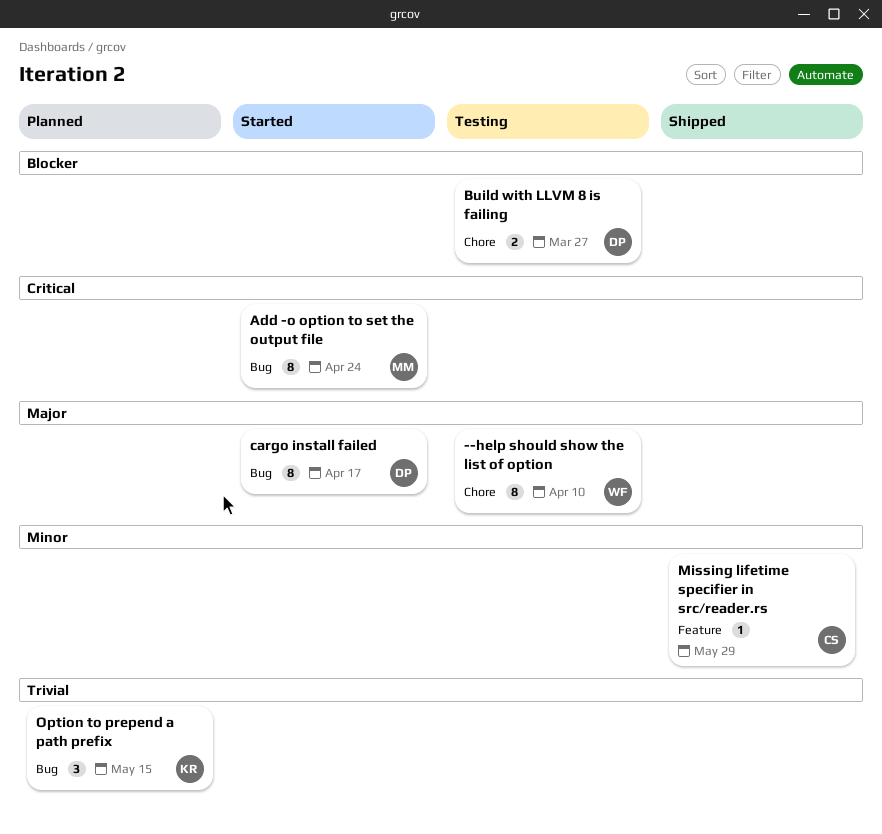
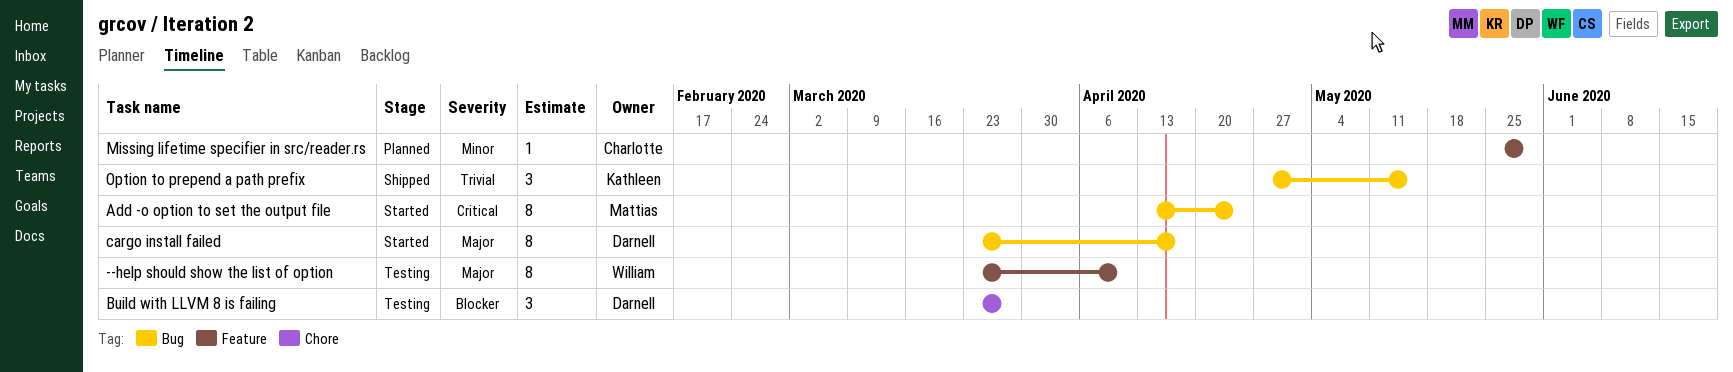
--help should show the list of option, label: Chore -> Feature
Build with LLVM 8 is failing, estimate: 2 -> 3
Missing lifetime specifier in src/reader.rs, status: Shipped -> Planned
Option to prepend a path prefix, status: Planned -> Shipped

